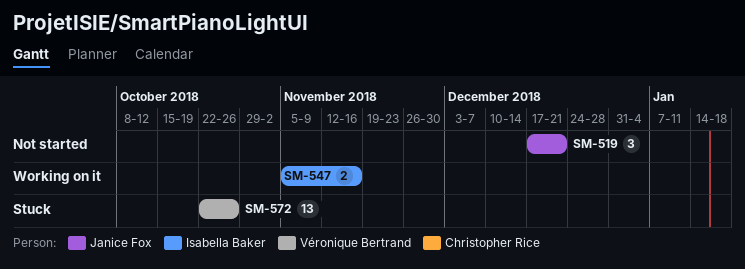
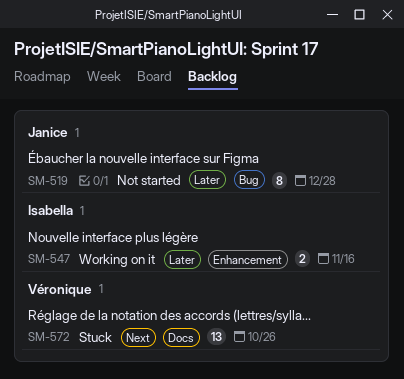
SM-519, estimate: 3 -> 8
SM-519, due: Dec 21 -> Dec 28

